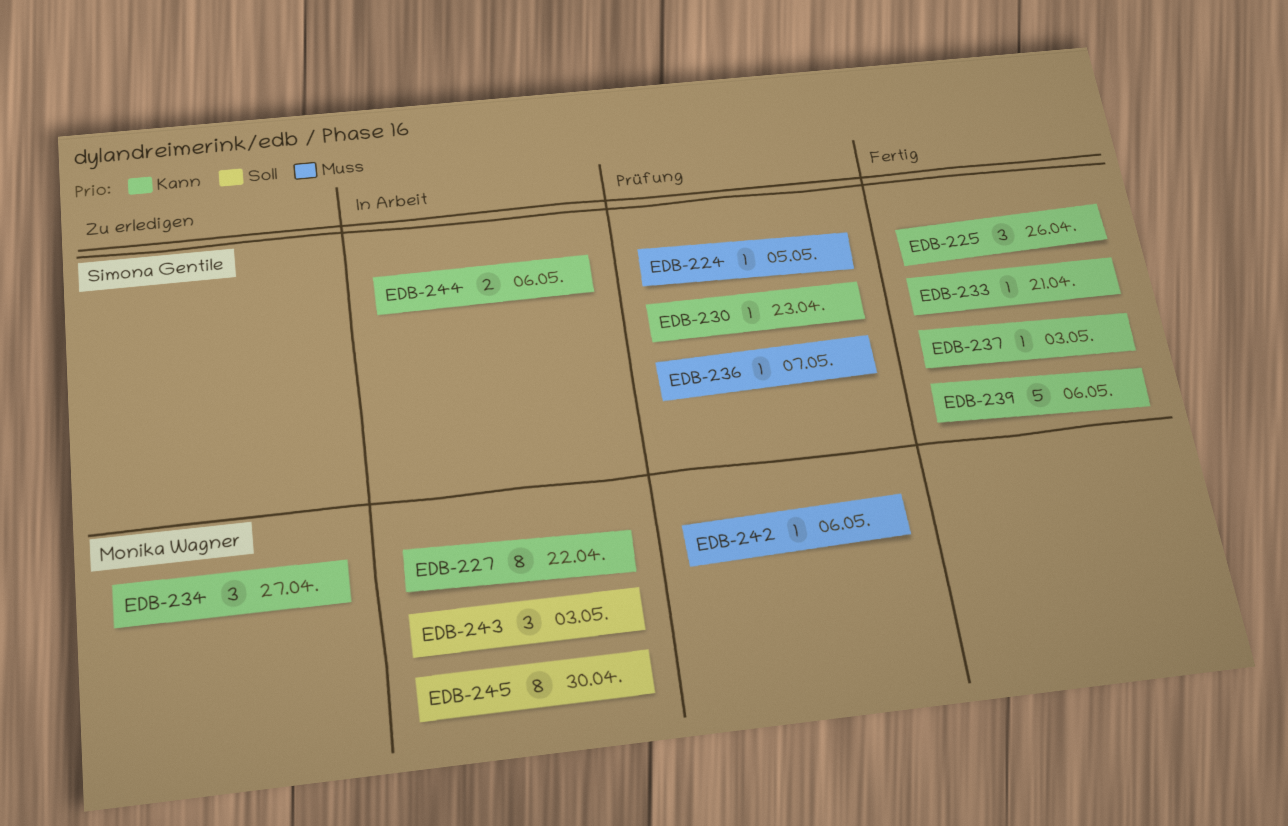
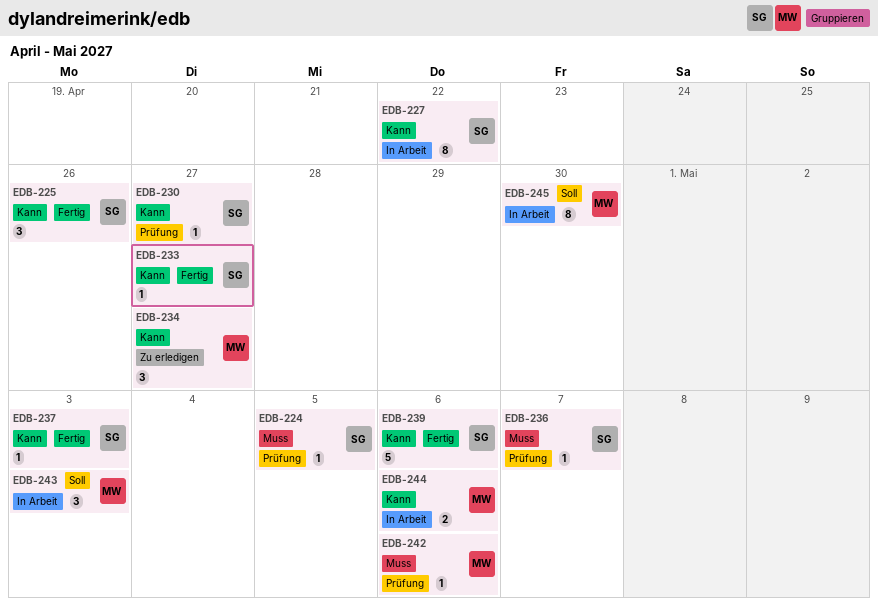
EDB-227, owner: Monika Wagner -> Simona Gentile
EDB-230, due: Apr 23 -> Apr 27
EDB-233, due: Apr 21 -> Apr 27
EDB-244, owner: Simona Gentile -> Monika Wagner

